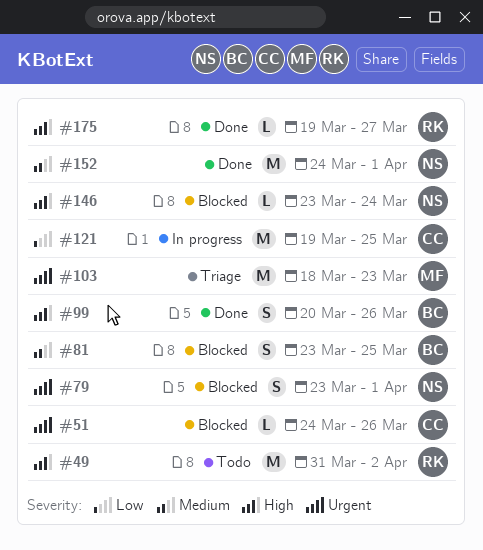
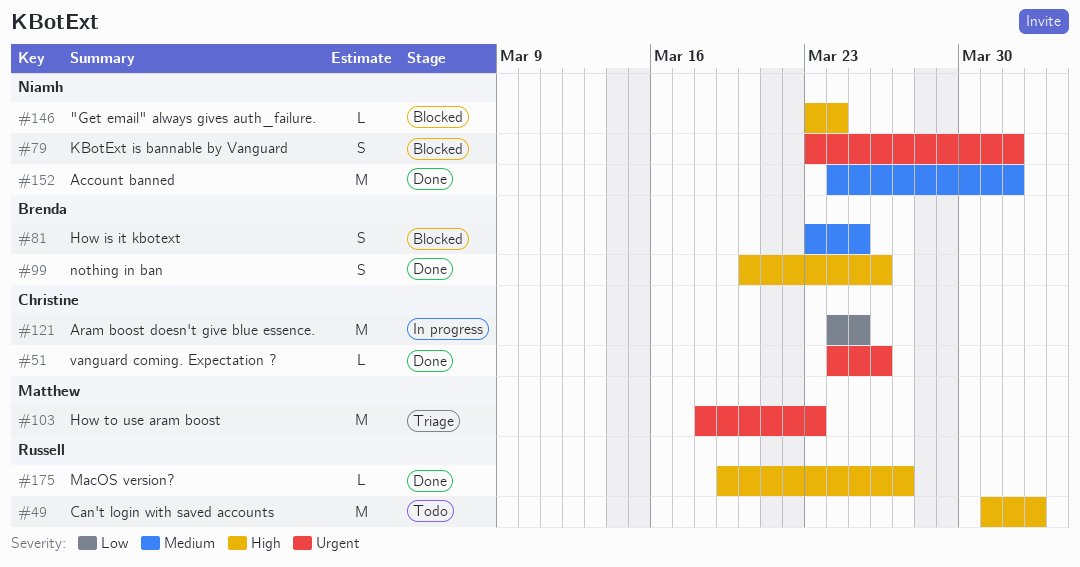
#51, status: Blocked -> Done
#121, start: Mar 19 -> Mar 24

